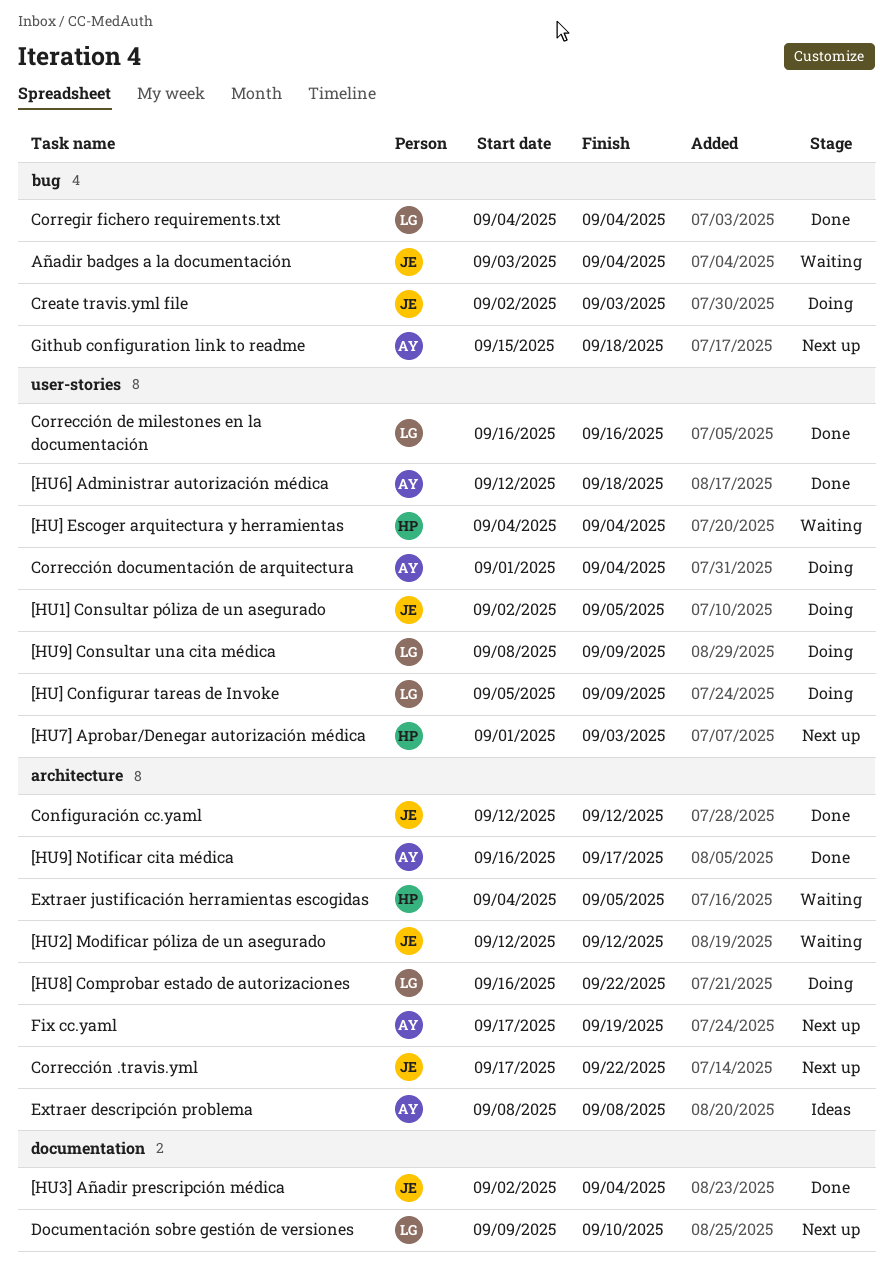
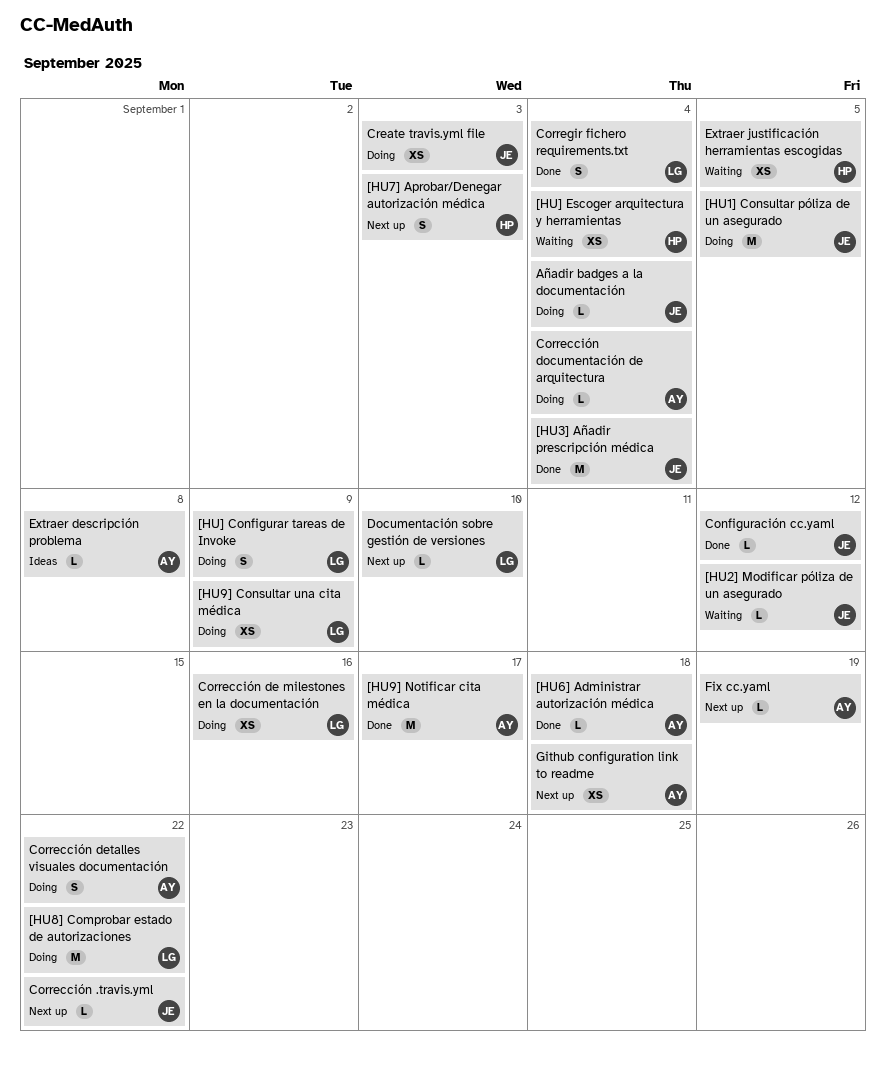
Añadir badges a la documentación, status: Waiting -> Doing
Corrección de milestones en la documentación, status: Done -> Doing
Corrección detalles visuales documentación: none -> present

